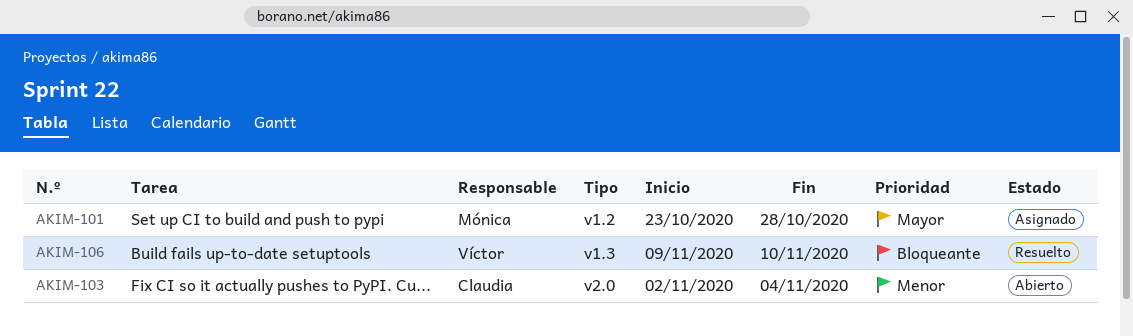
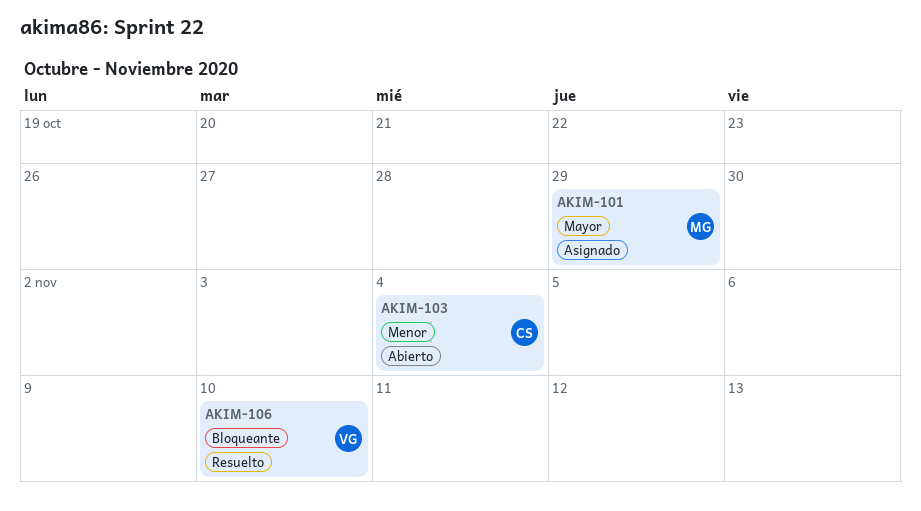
AKIM-101, due: Oct 28 -> Oct 29

